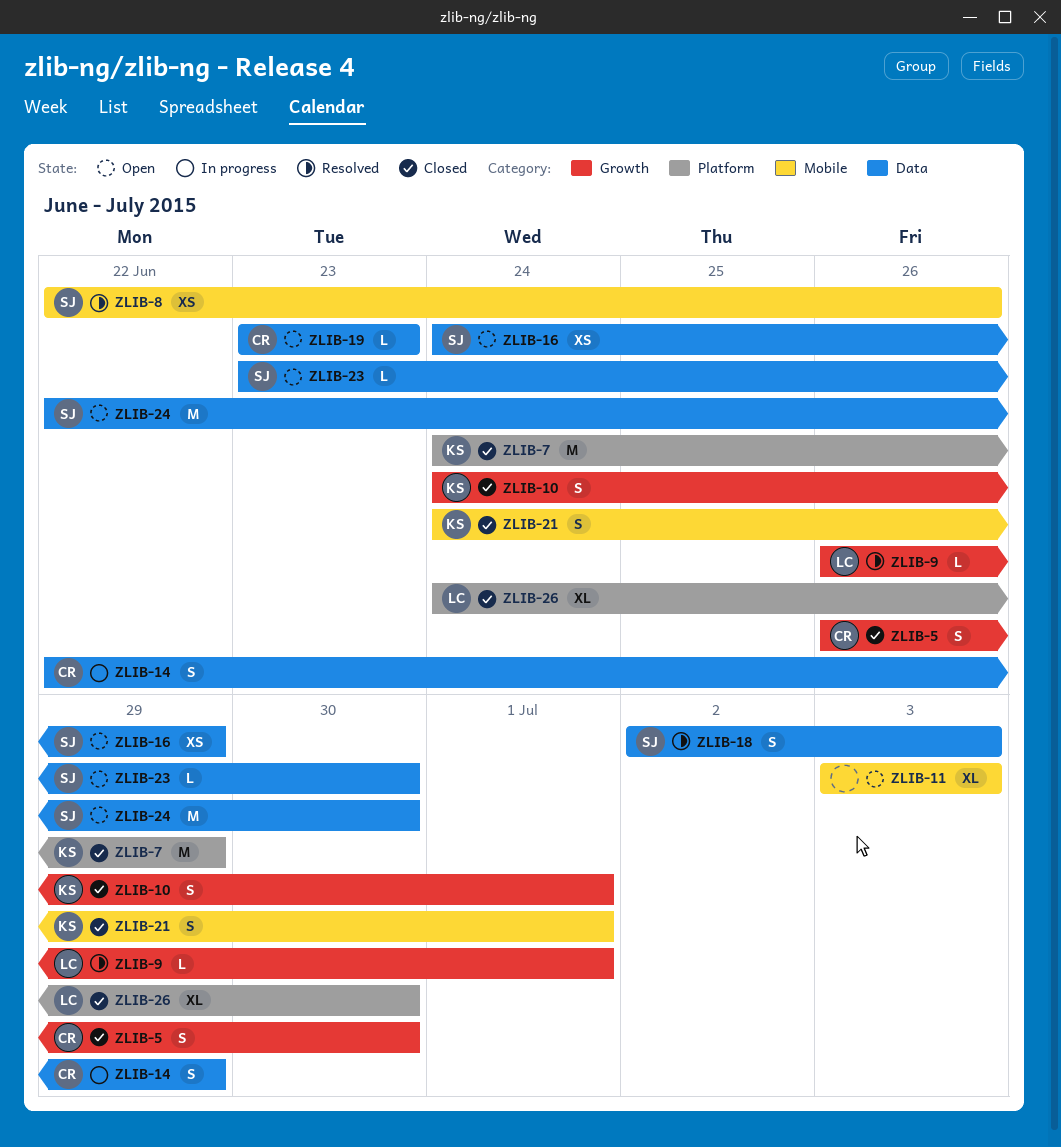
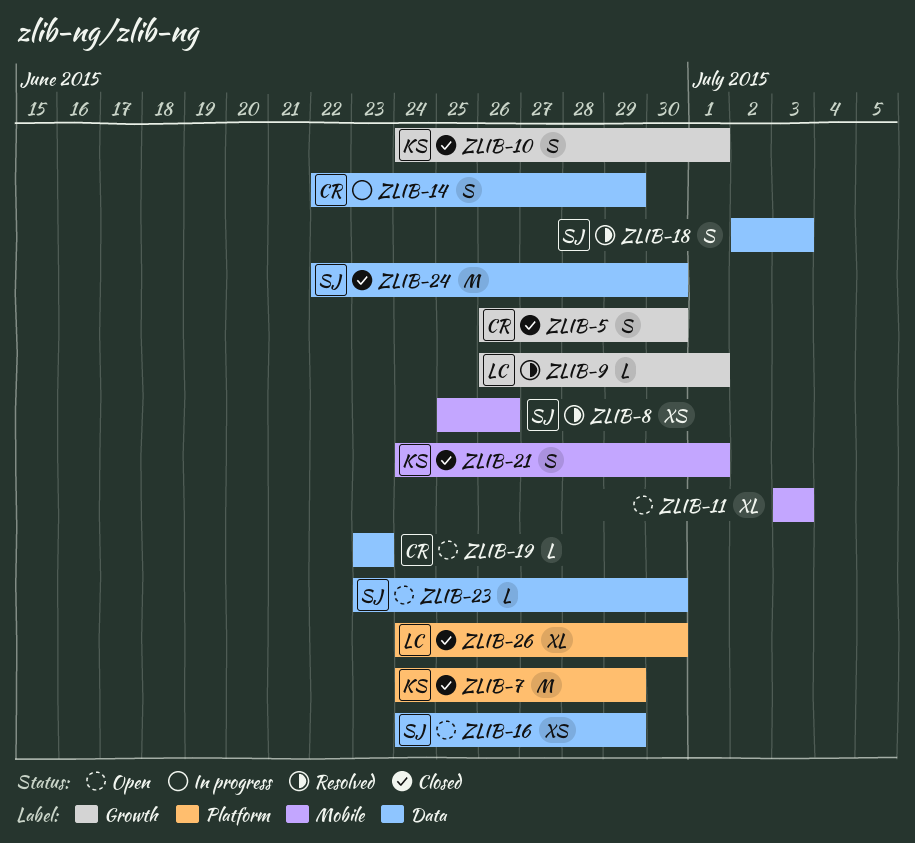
ZLIB-8, start: Jun 22 -> Jun 25
ZLIB-24, status: Open -> Closed

